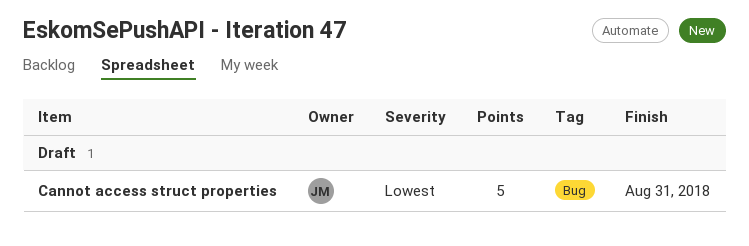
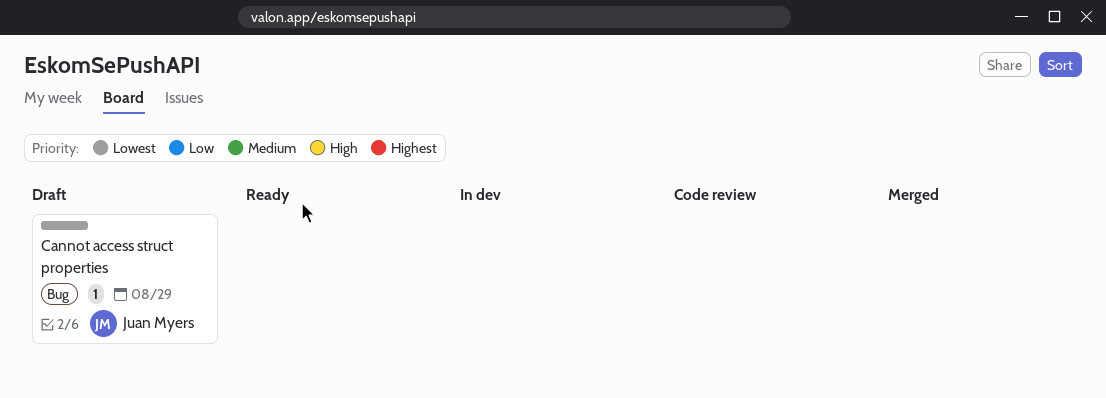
Cannot access struct properties, estimate: 5 -> 1
Cannot access struct properties, due: Aug 31 -> Aug 29

